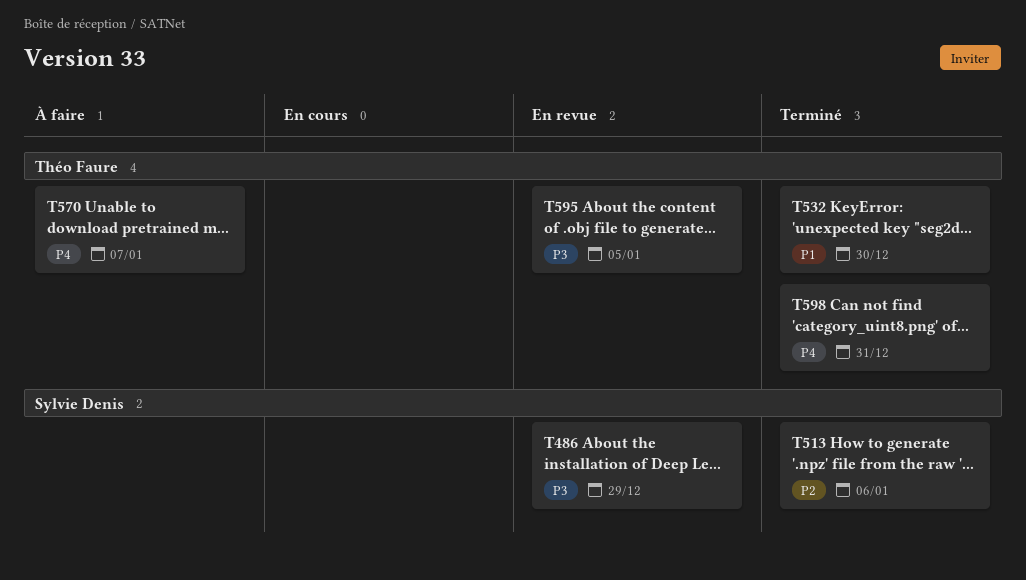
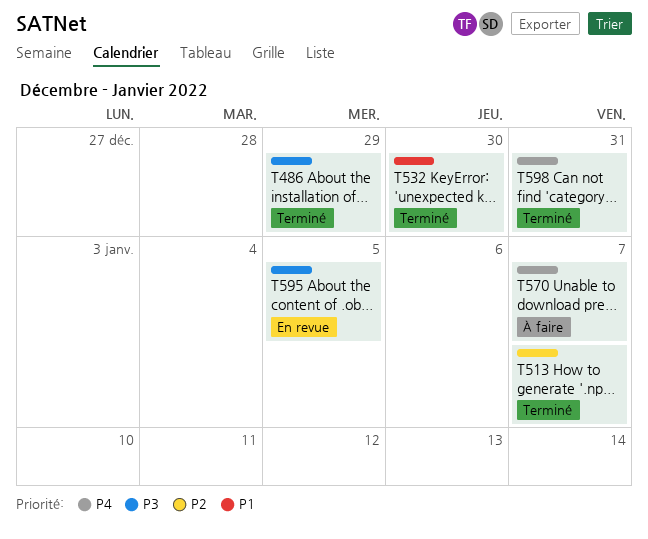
T486, status: En revue -> Terminé
T513, due: Jan 6 -> Jan 7

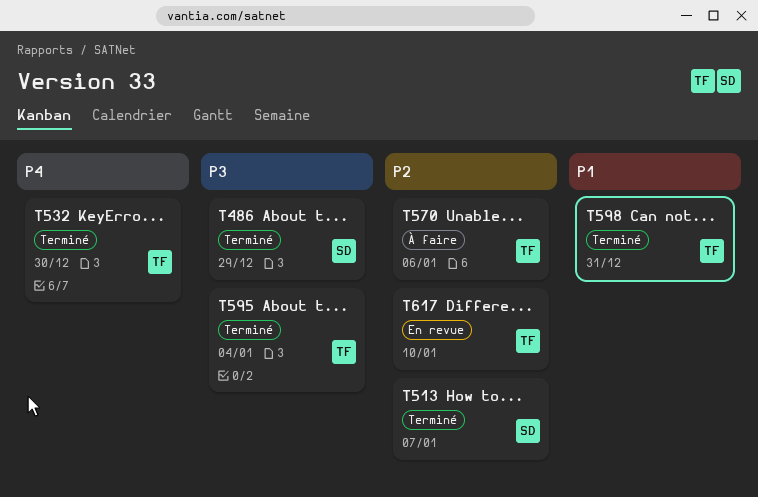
T532, priority: P1 -> P4
T570, priority: P4 -> P2
T570, due: Jan 7 -> Jan 6
T595, status: En revue -> Terminé
T595, due: Jan 5 -> Jan 4
T598, priority: P4 -> P1
T617: none -> present

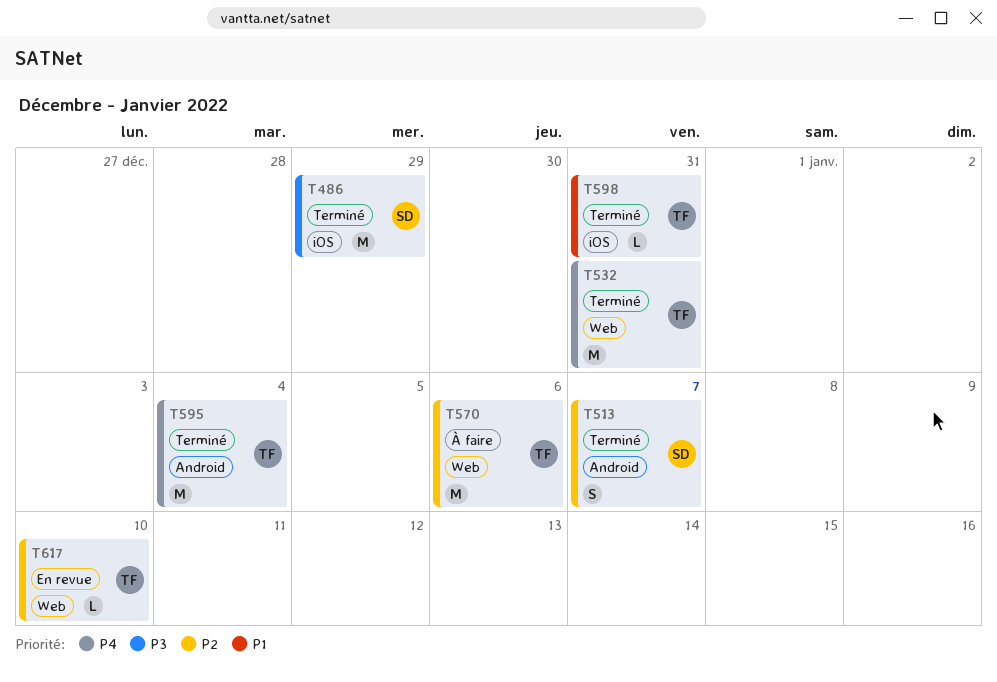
T532, due: Dec 30 -> Dec 31
T595, priority: P3 -> P4

